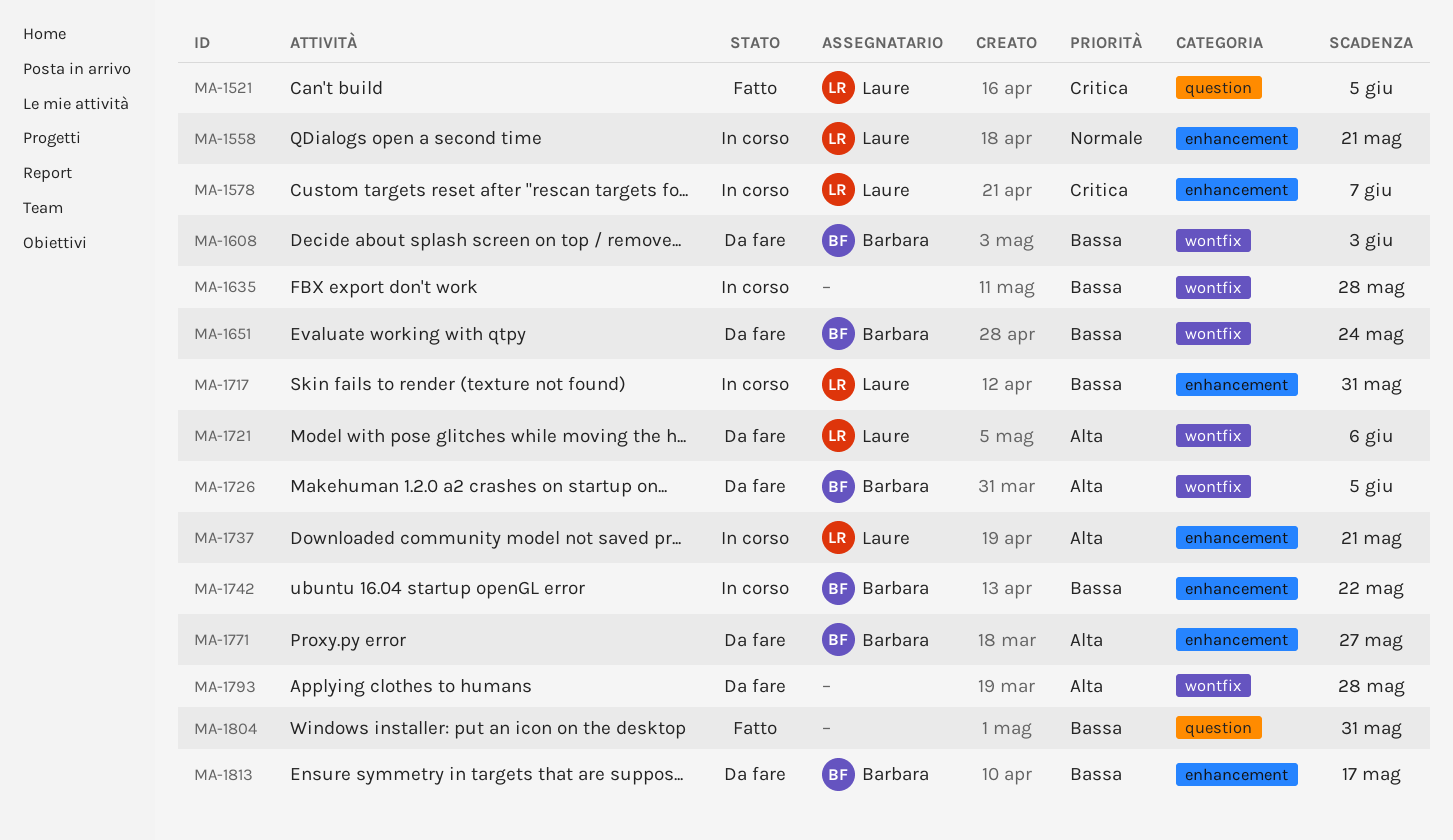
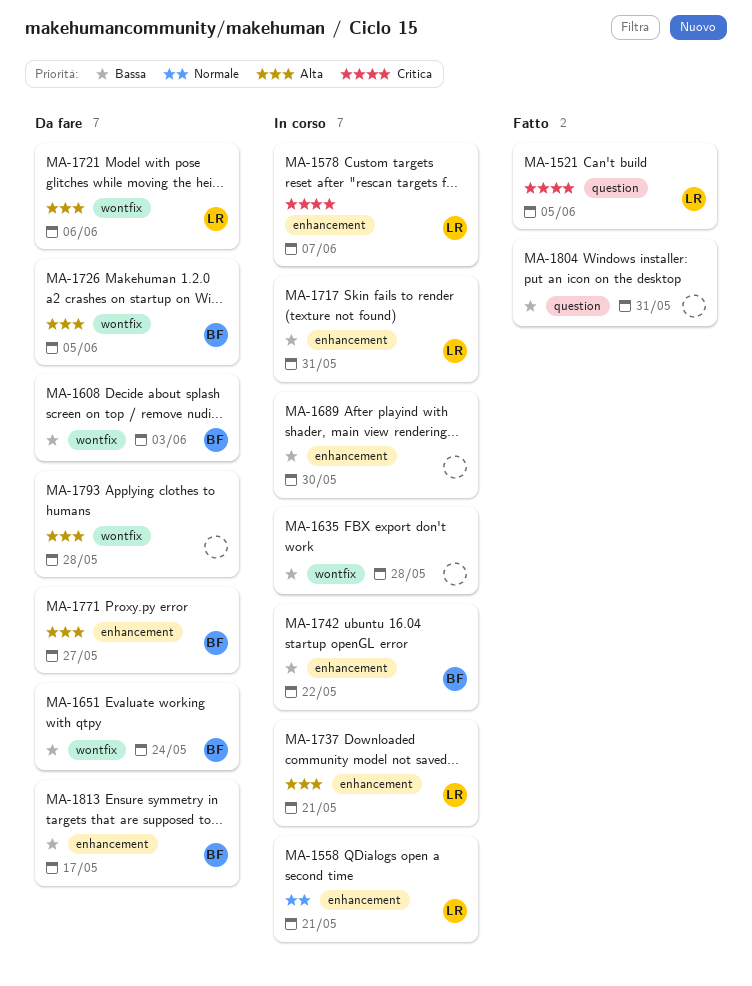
MA-1689: none -> present

